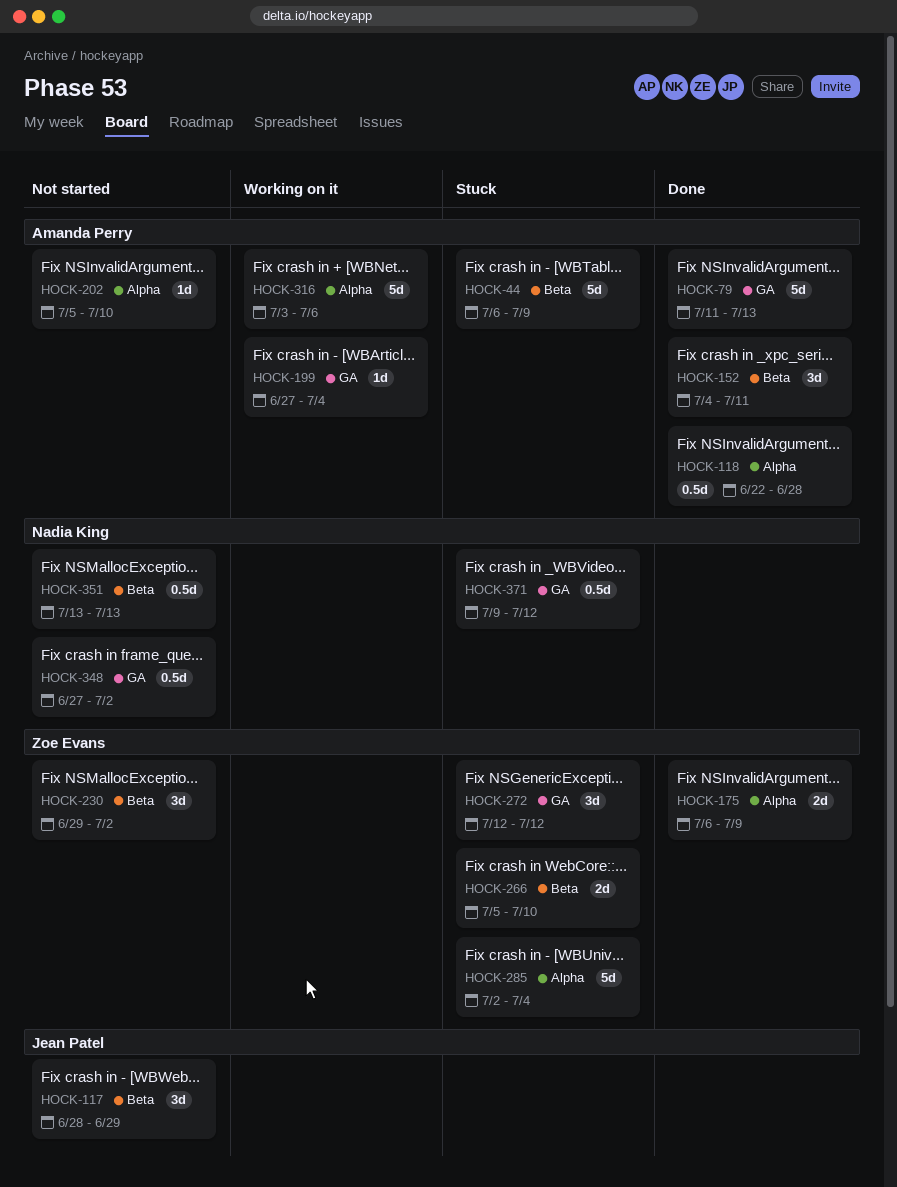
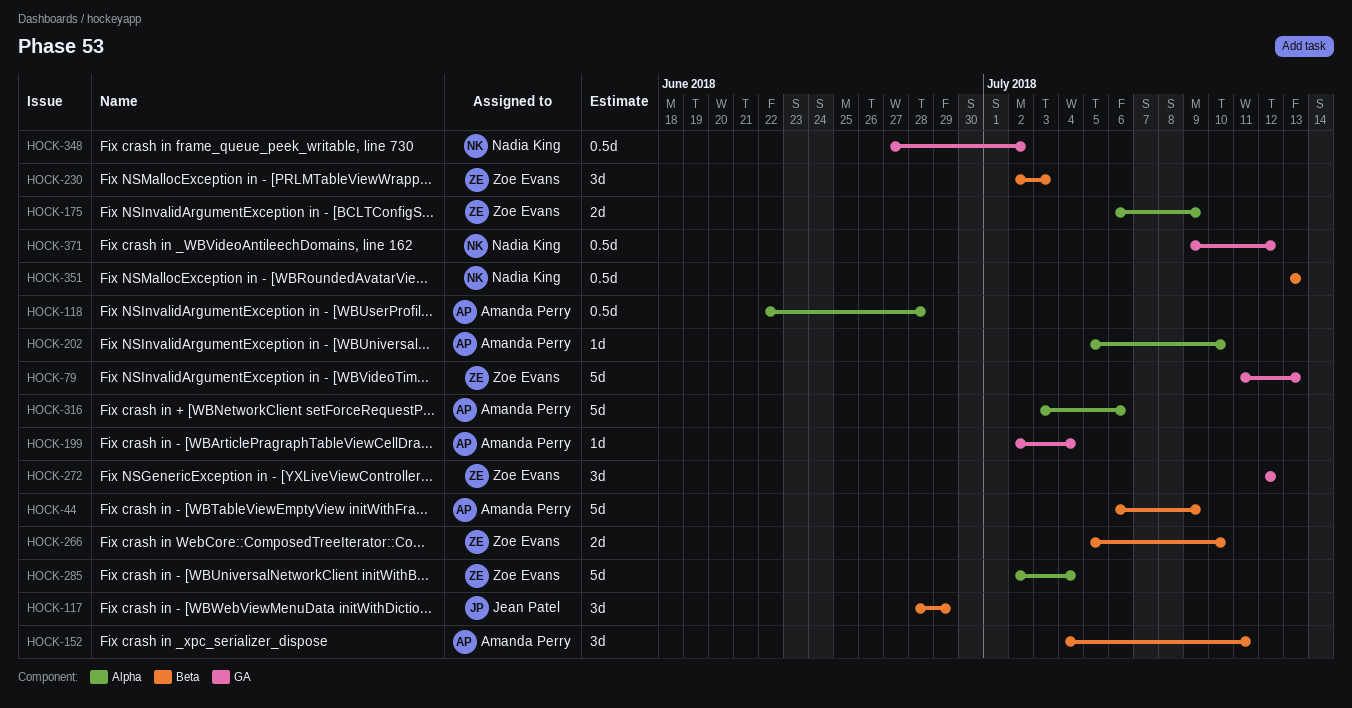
HOCK-79, owner: Amanda Perry -> Zoe Evans
HOCK-199, start: Jun 27 -> Jul 2
HOCK-230, start: Jun 29 -> Jul 2
HOCK-230, due: Jul 2 -> Jul 3

